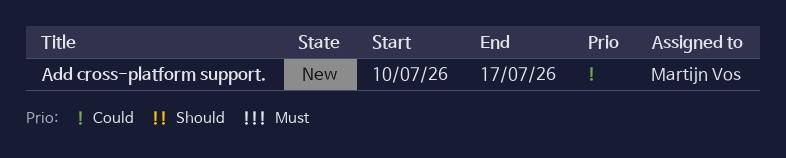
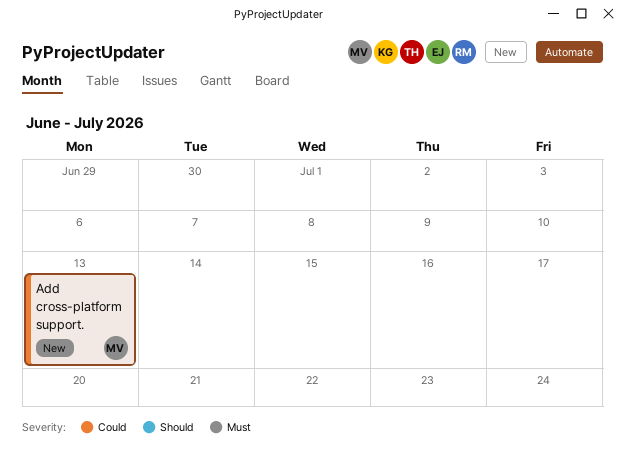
Add cross-platform support., due: Jul 17 -> Jul 13

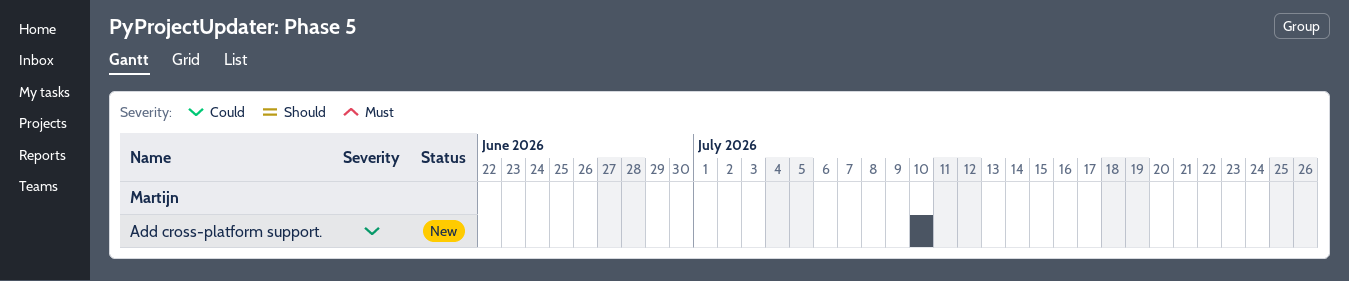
Add cross-platform support., due: Jul 13 -> Jul 10

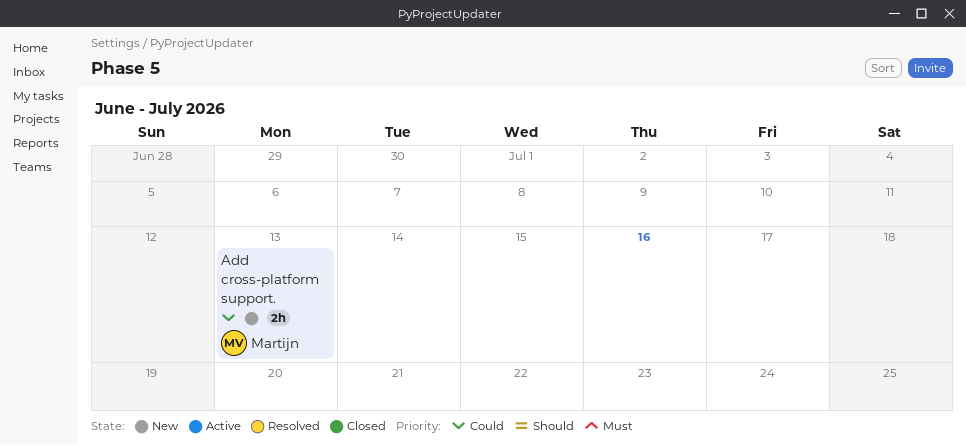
Add cross-platform support., due: Jul 10 -> Jul 13

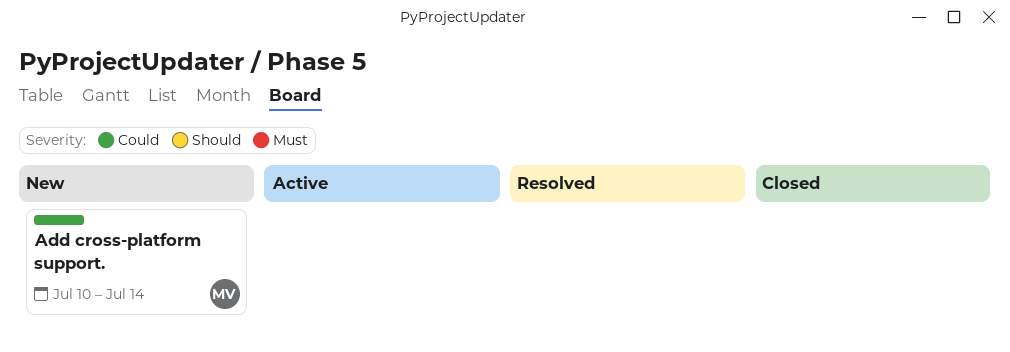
Add cross-platform support., due: Jul 13 -> Jul 14

